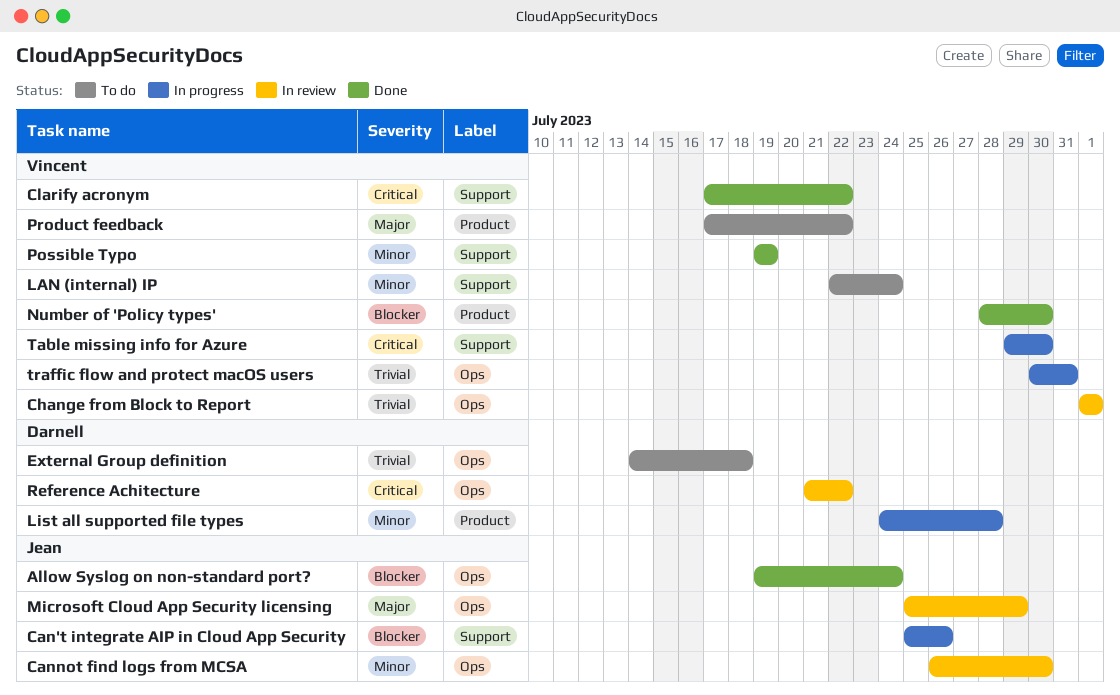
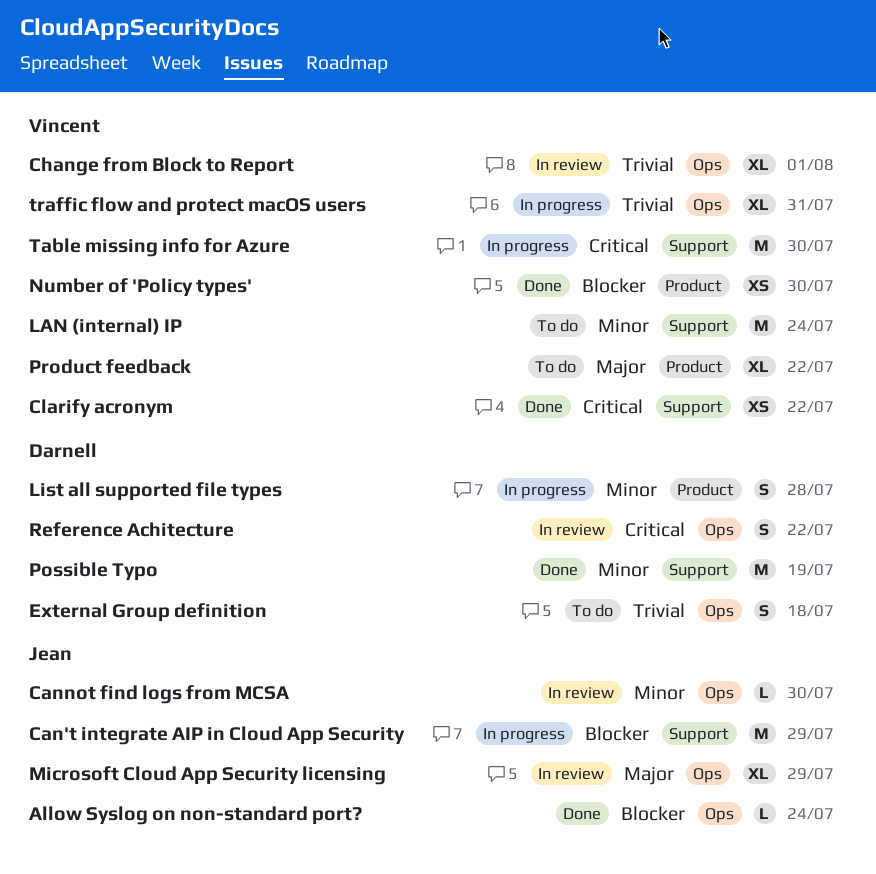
Can't integrate AIP in Cloud App Security, due: Jul 26 -> Jul 29
Possible Typo, owner: Vincent -> Darnell

